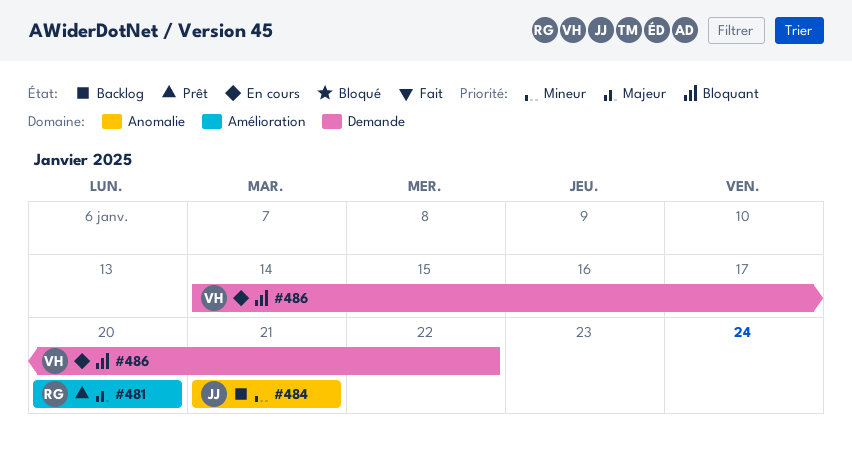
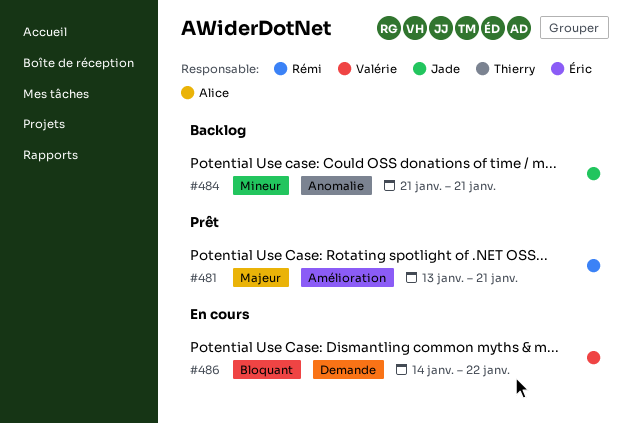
#481, start: Jan 20 -> Jan 13
#481, due: Jan 20 -> Jan 21

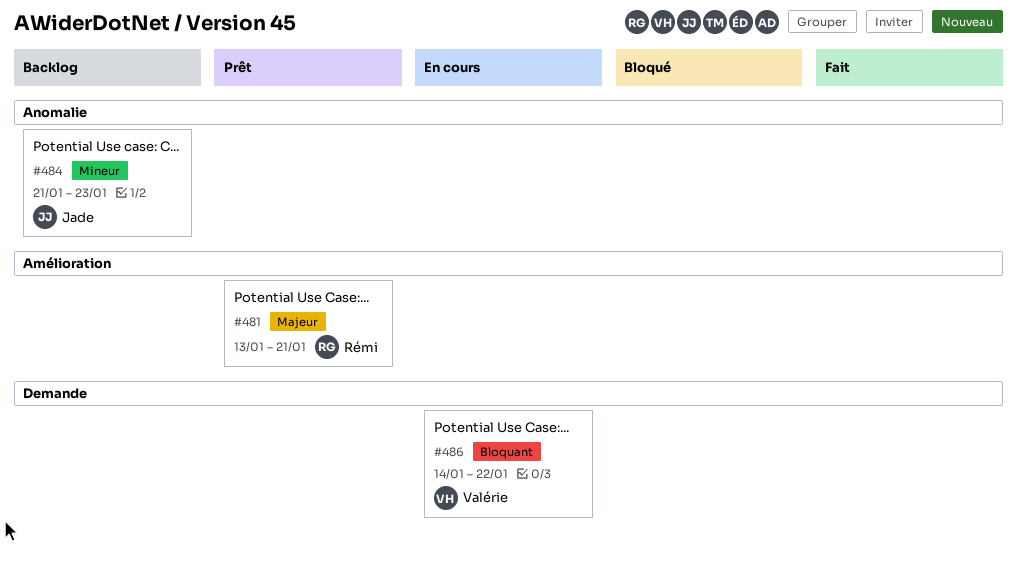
#484, due: Jan 21 -> Jan 23

